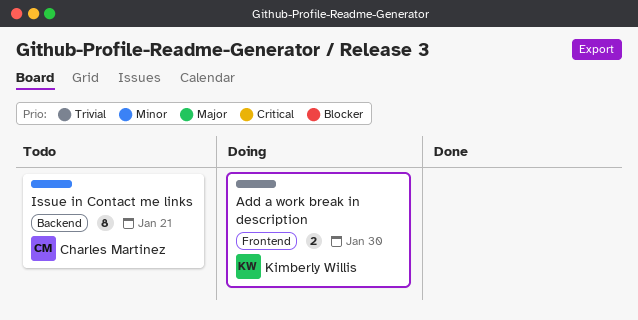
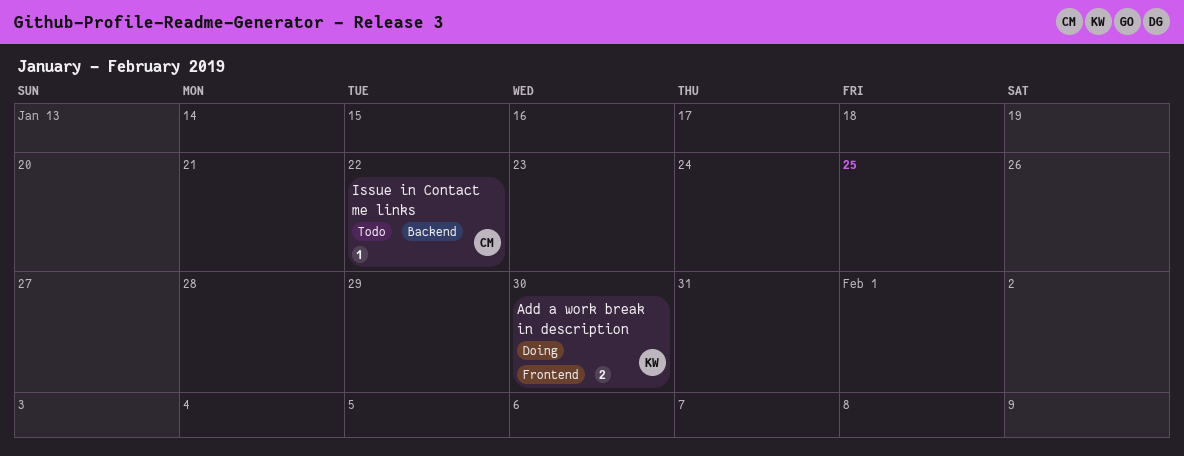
Issue in Contact me links, estimate: 8 -> 1
Issue in Contact me links, due: Jan 21 -> Jan 22

